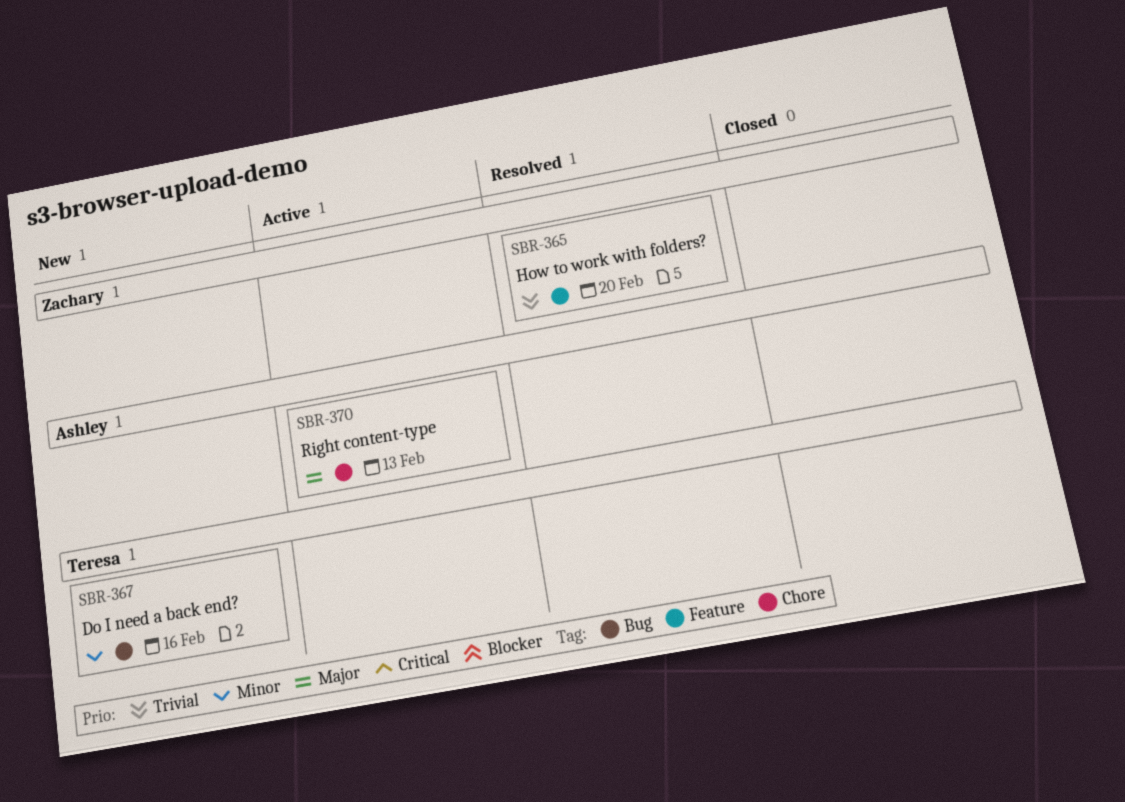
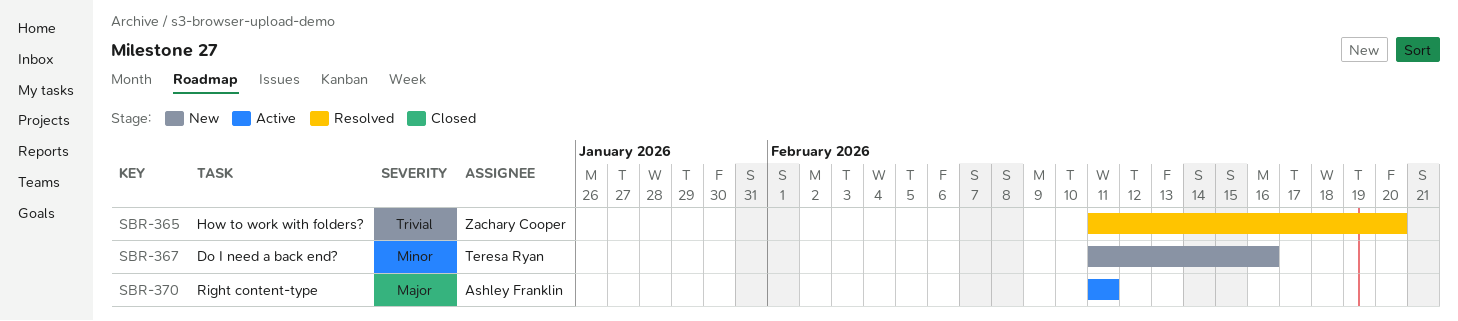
SBR-370, due: Feb 13 -> Feb 11

